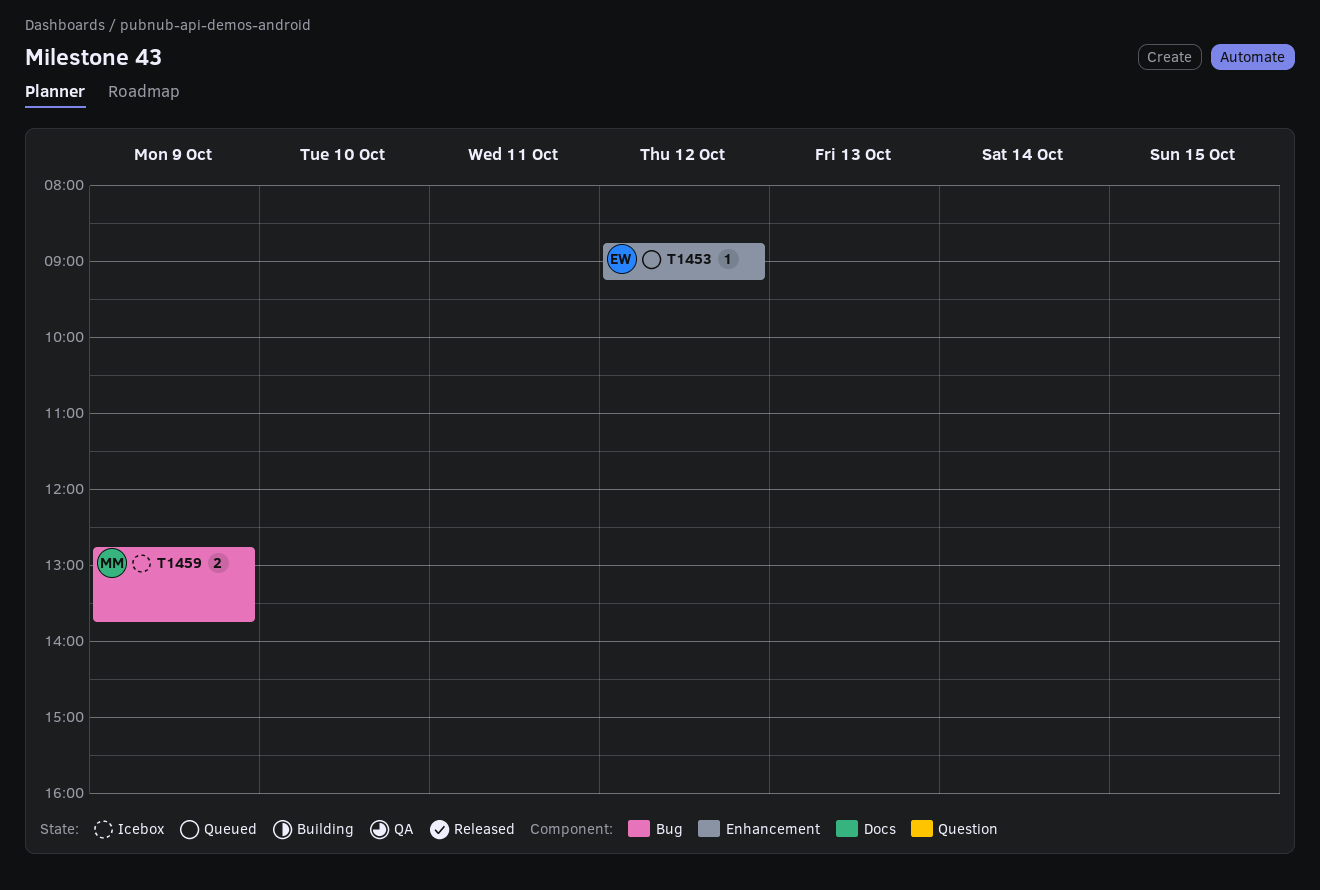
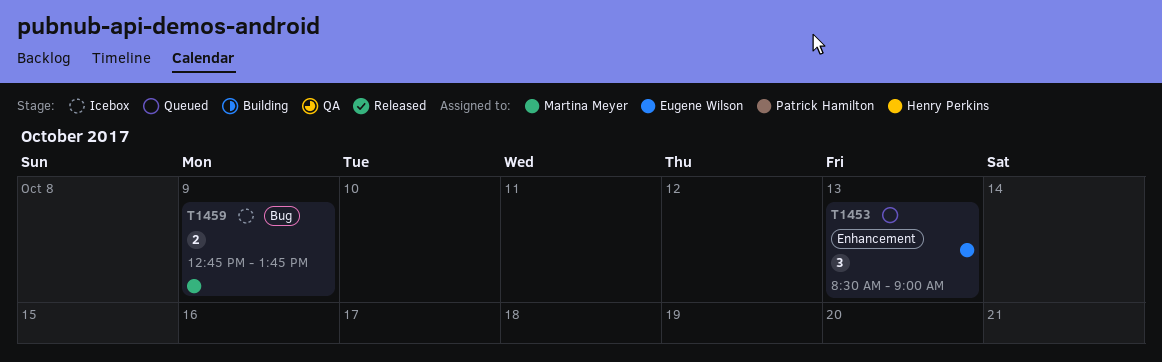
T1453, estimate: 1 -> 3
T1453, day: Oct 12 -> Oct 13
T1453, begins: 08:45 -> 08:30
T1453, ends: 09:15 -> 09:00

